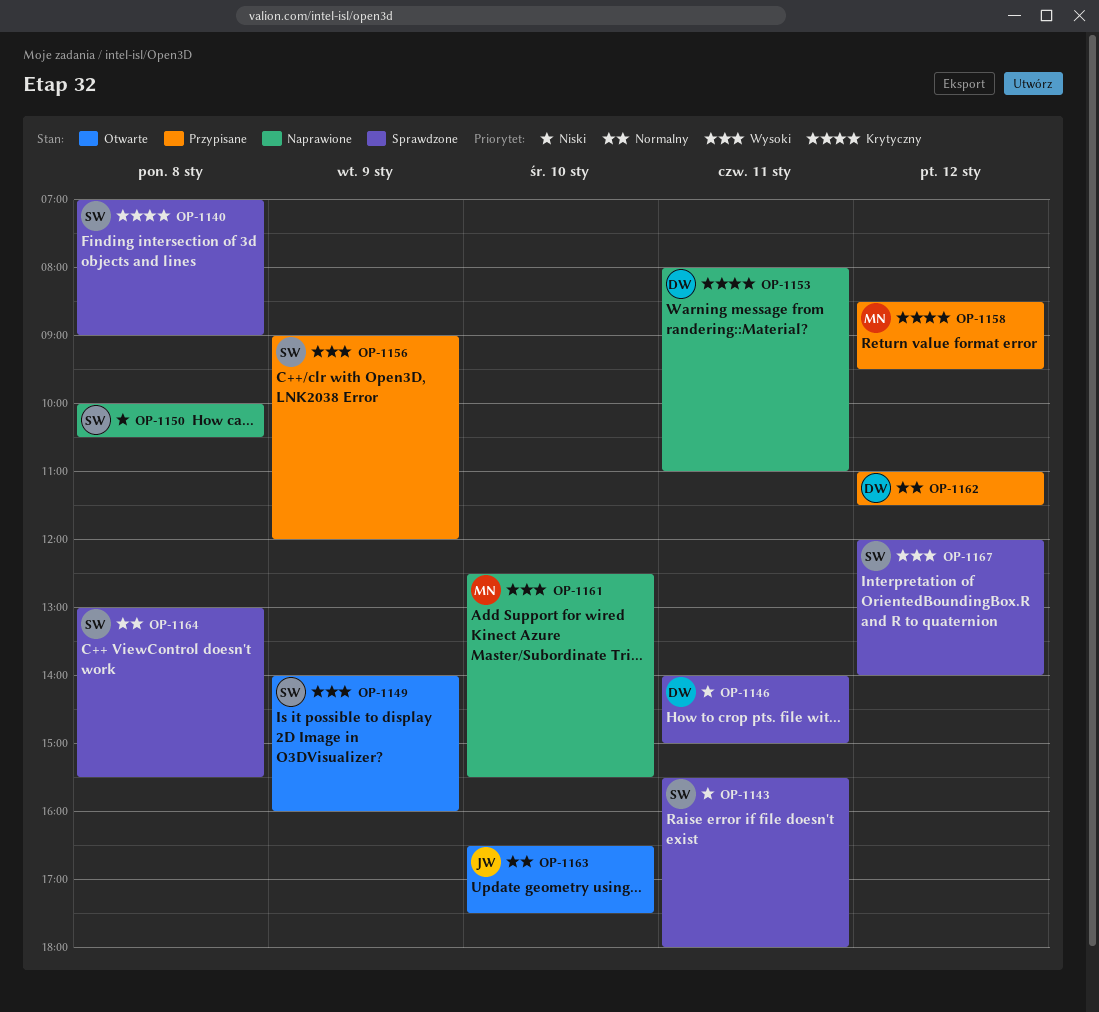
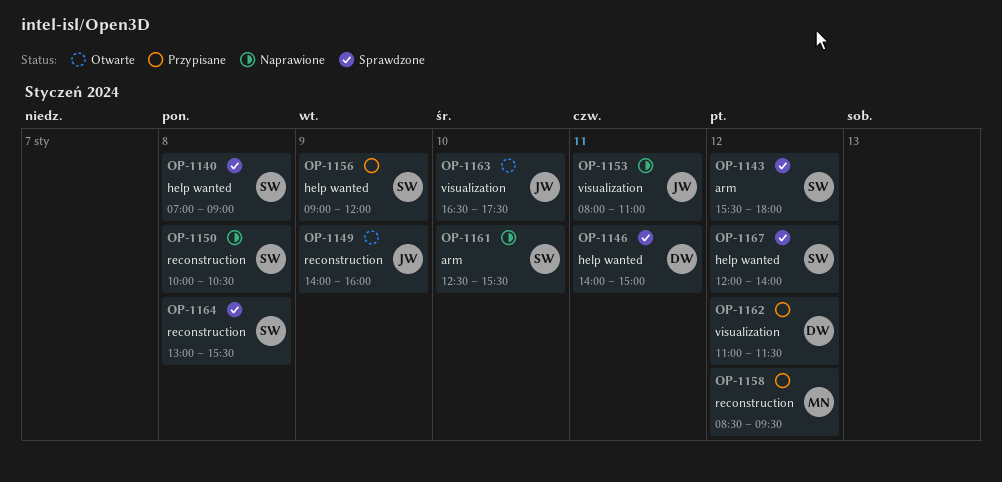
OP-1143, day: Jan 11 -> Jan 12
OP-1149, owner: SW -> JW
OP-1153, owner: DW -> JW
OP-1161, owner: MN -> SW

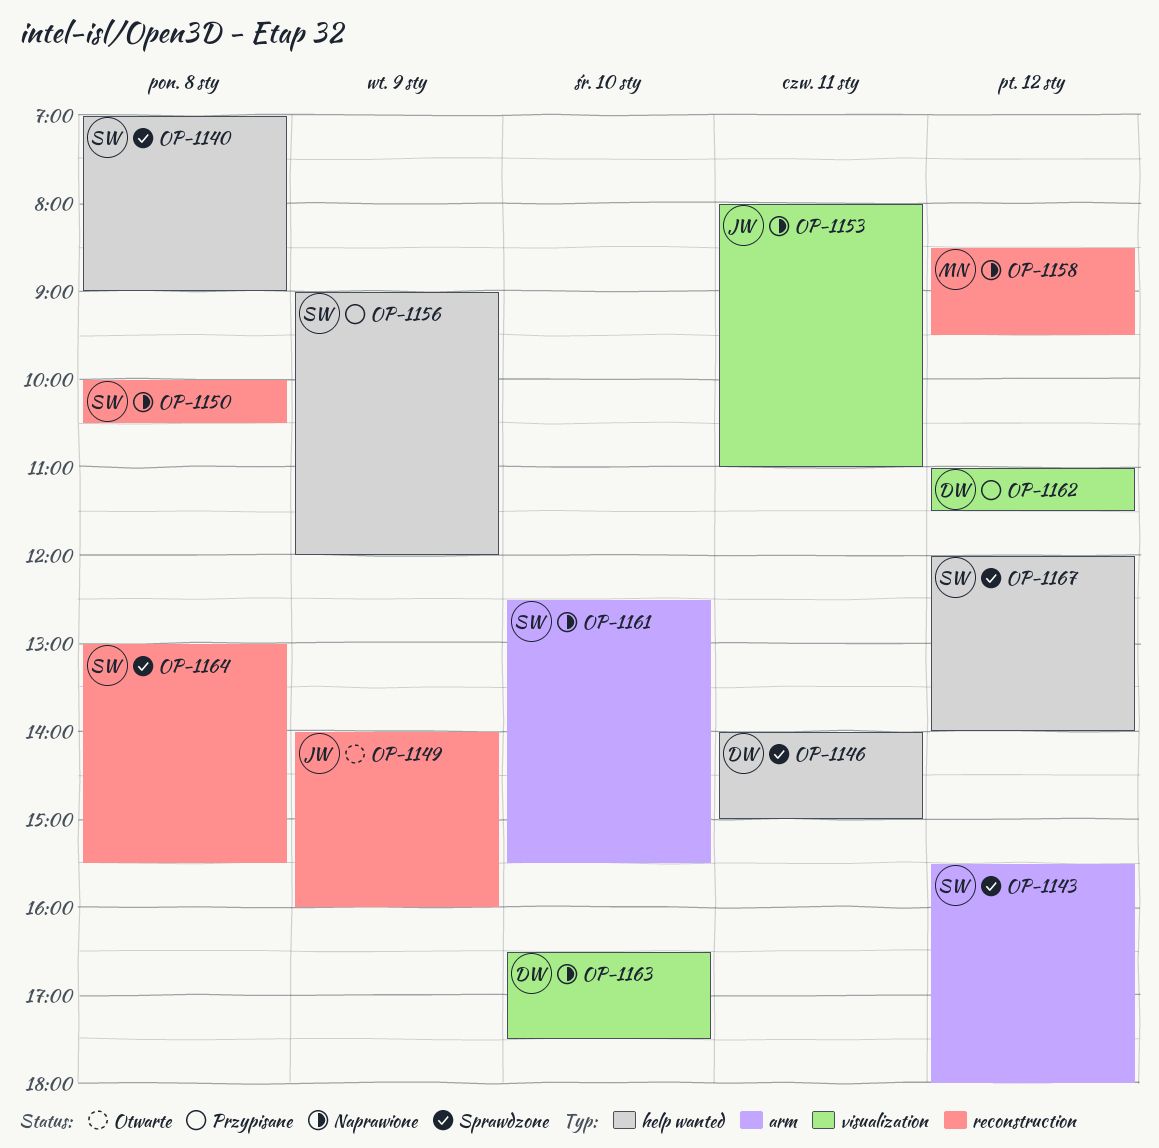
OP-1158, status: Przypisane -> Naprawione
OP-1163, status: Otwarte -> Naprawione
OP-1163, owner: JW -> DW

